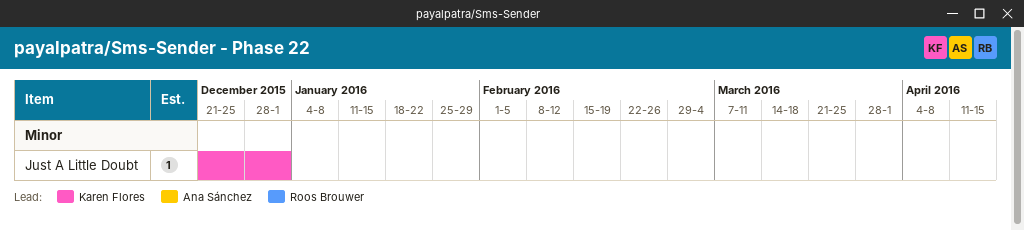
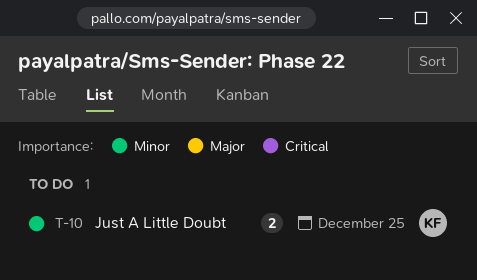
Just A Little Doubt, estimate: 1 -> 2
Just A Little Doubt, due: Jan 1 -> Dec 25

